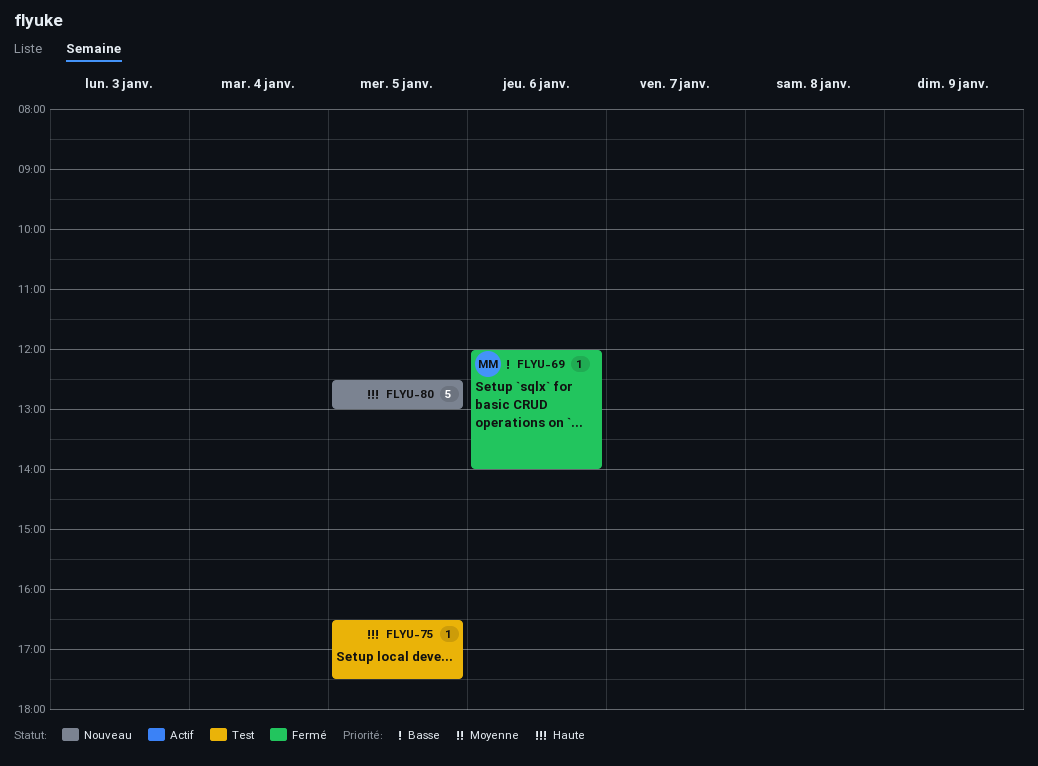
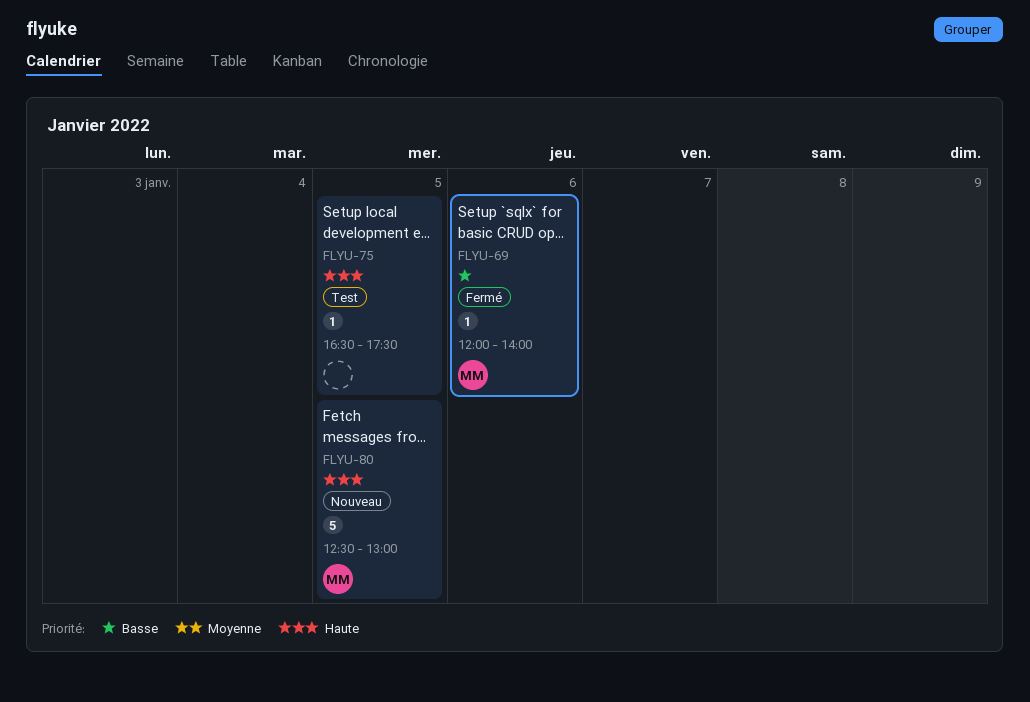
FLYU-80, owner: none -> MM

